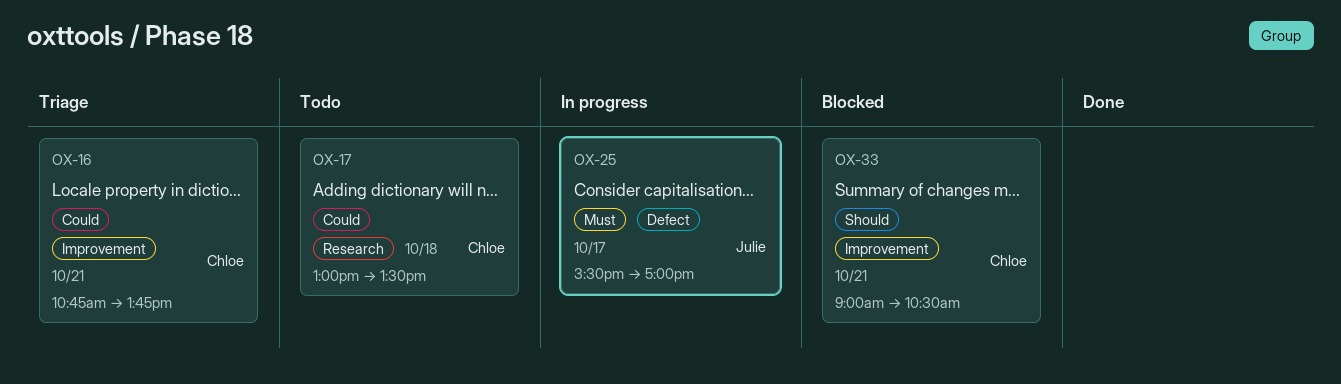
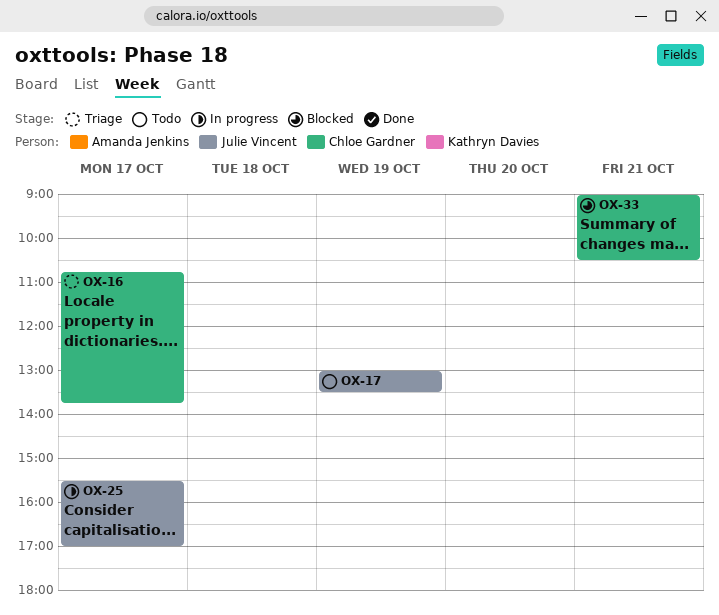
OX-16, day: Oct 21 -> Oct 17
OX-17, owner: Chloe Gardner -> Julie Vincent
OX-17, day: Oct 18 -> Oct 19

